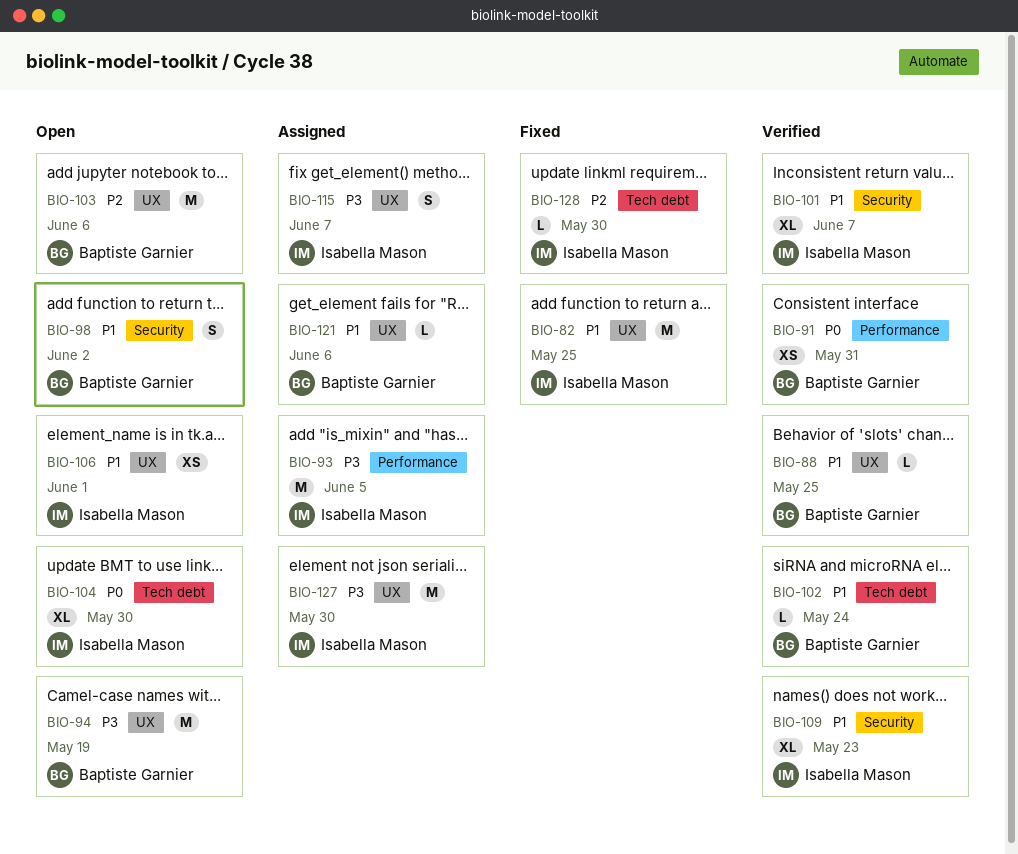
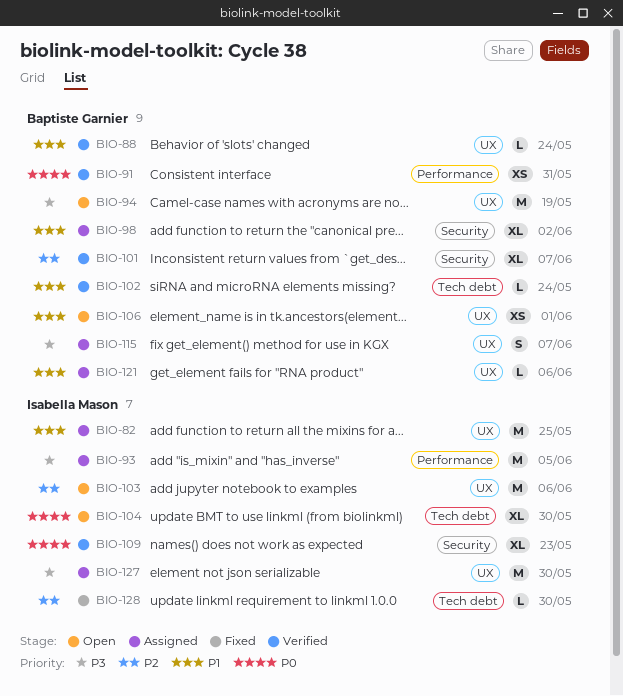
BIO-82, status: Fixed -> Assigned
BIO-88, due: May 25 -> May 24
BIO-98, status: Open -> Assigned
BIO-98, estimate: S -> XL
BIO-101, owner: Isabella Mason -> Baptiste Garnier
BIO-101, priority: P1 -> P2
BIO-103, owner: Baptiste Garnier -> Isabella Mason
BIO-106, owner: Isabella Mason -> Baptiste Garnier
BIO-109, priority: P1 -> P0
BIO-115, owner: Isabella Mason -> Baptiste Garnier

